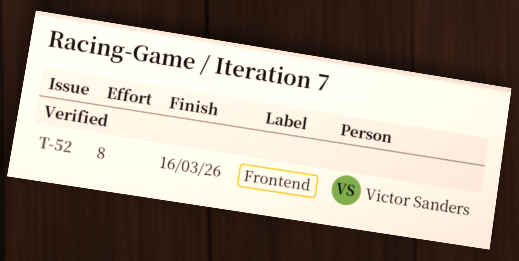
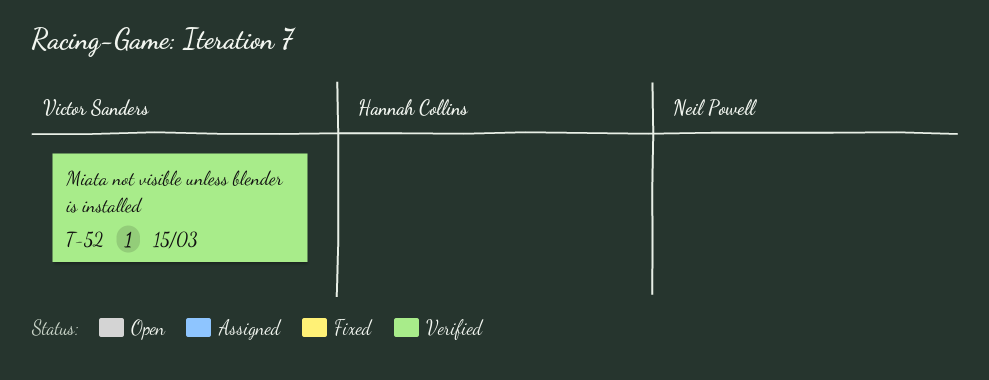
T-52, estimate: 8 -> 1
T-52, due: Mar 16 -> Mar 15

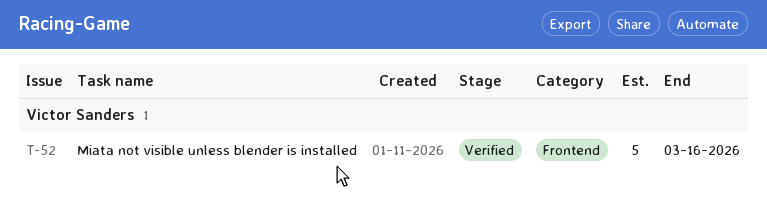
T-52, estimate: 1 -> 5
T-52, due: Mar 15 -> Mar 16

